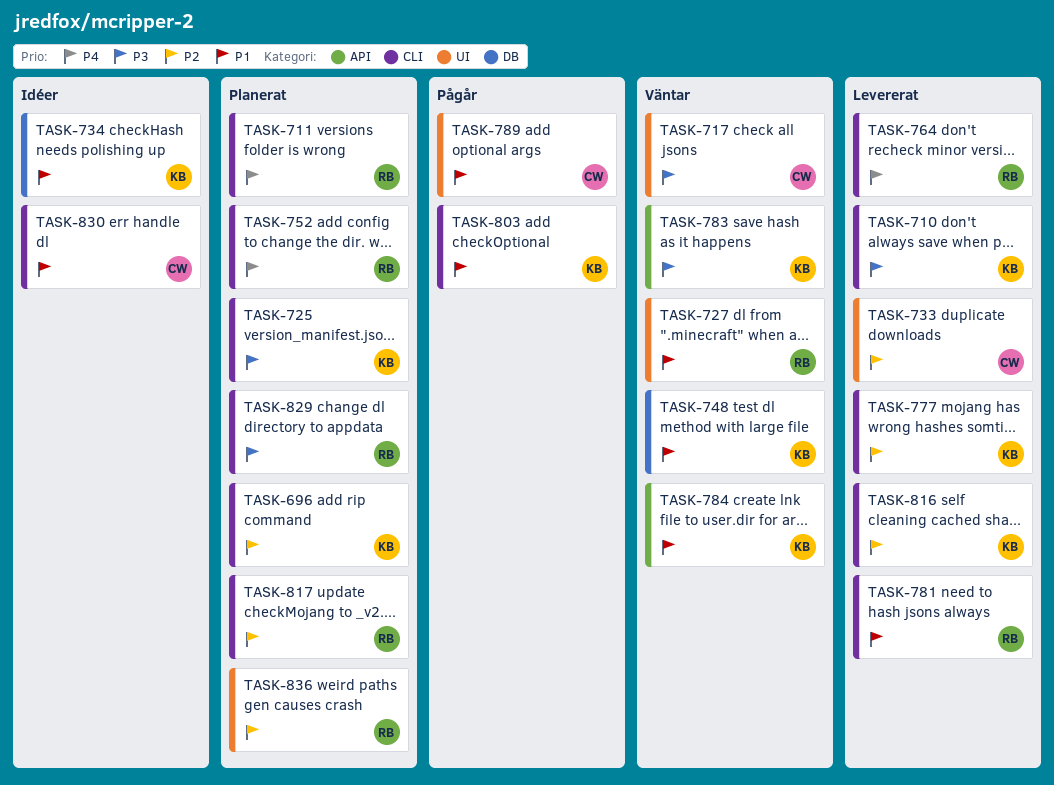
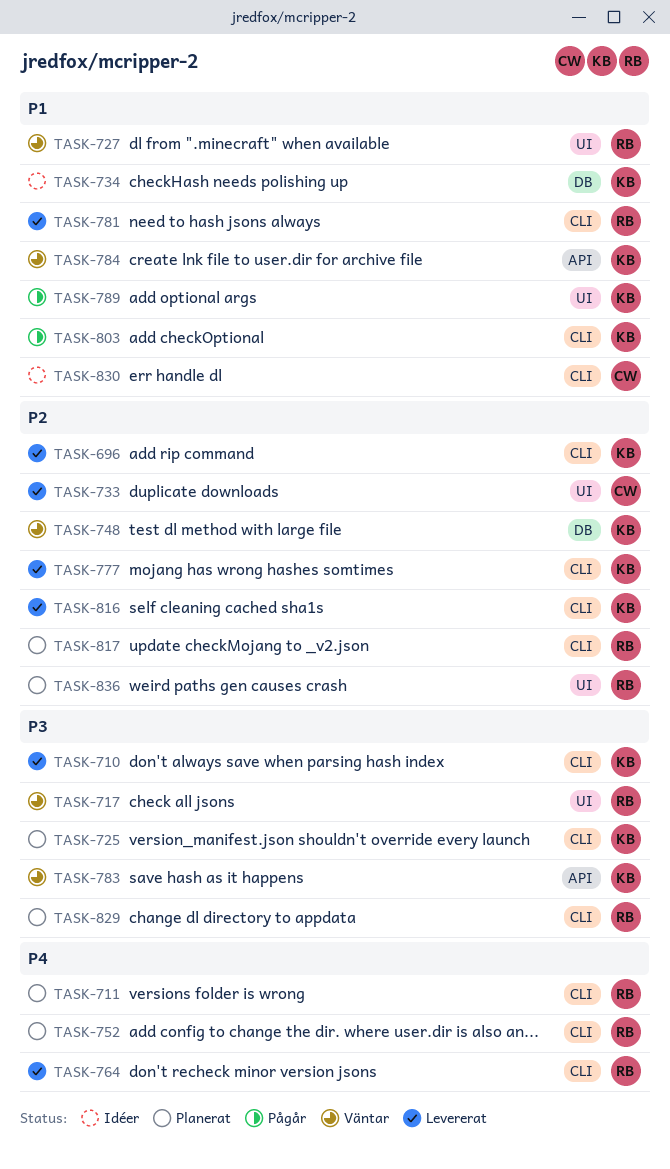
TASK-696, status: Planerat -> Levererat
TASK-717, owner: CW -> RB
TASK-748, priority: P1 -> P2
TASK-789, owner: CW -> KB

